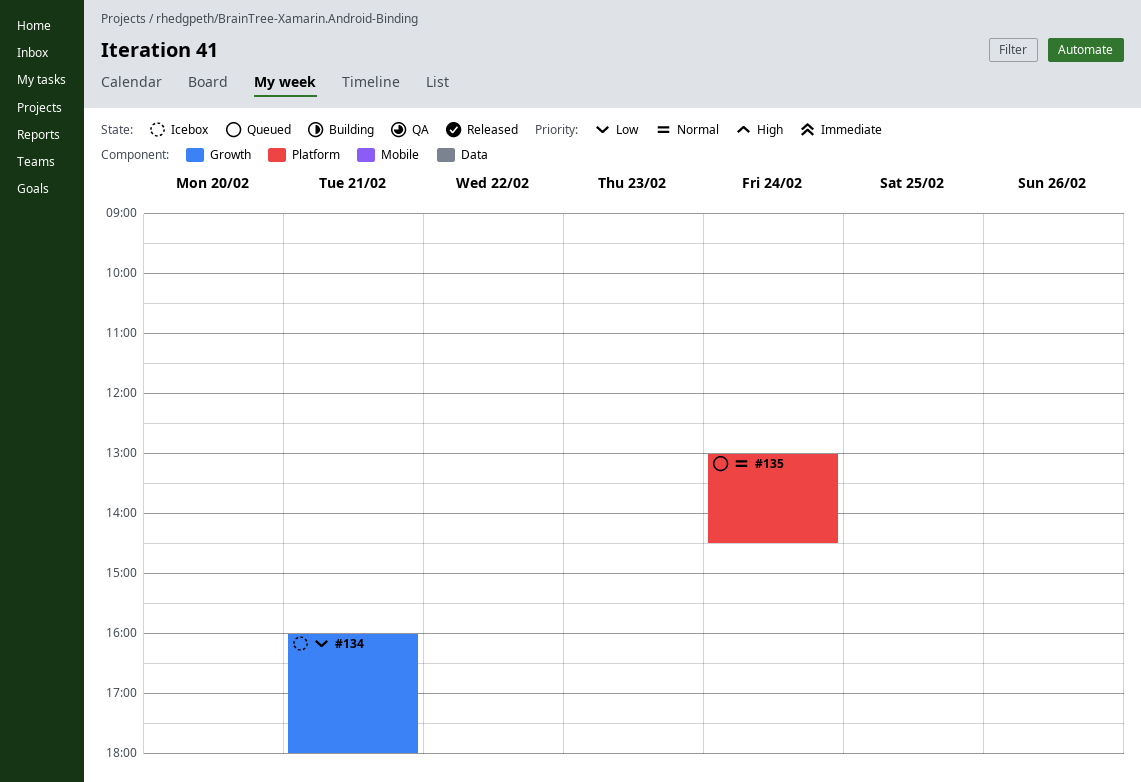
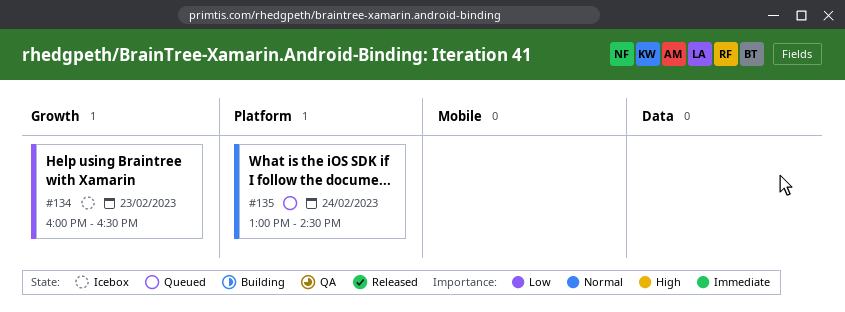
#134, day: Feb 21 -> Feb 23
#134, ends: 18:00 -> 16:30

